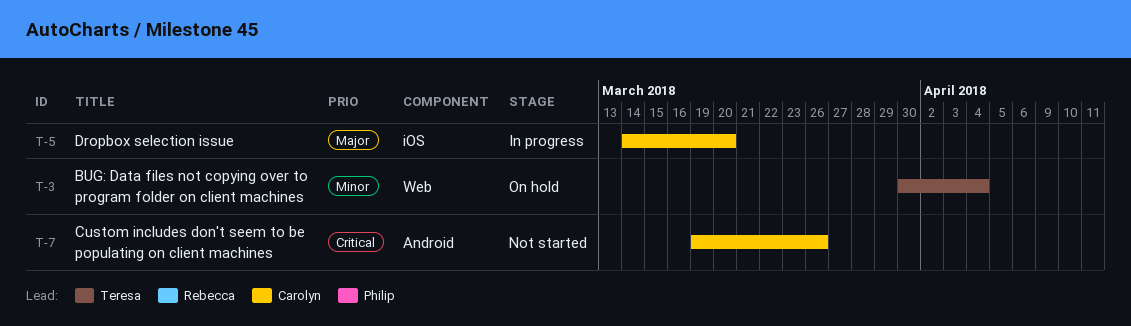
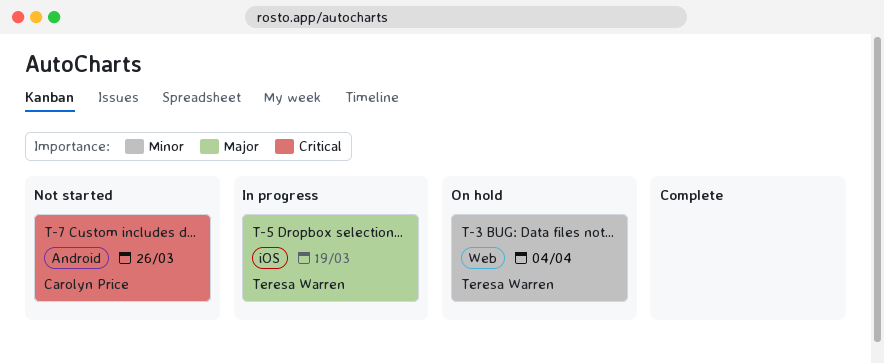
T-5, owner: Carolyn Price -> Teresa Warren
T-5, due: Mar 20 -> Mar 19

